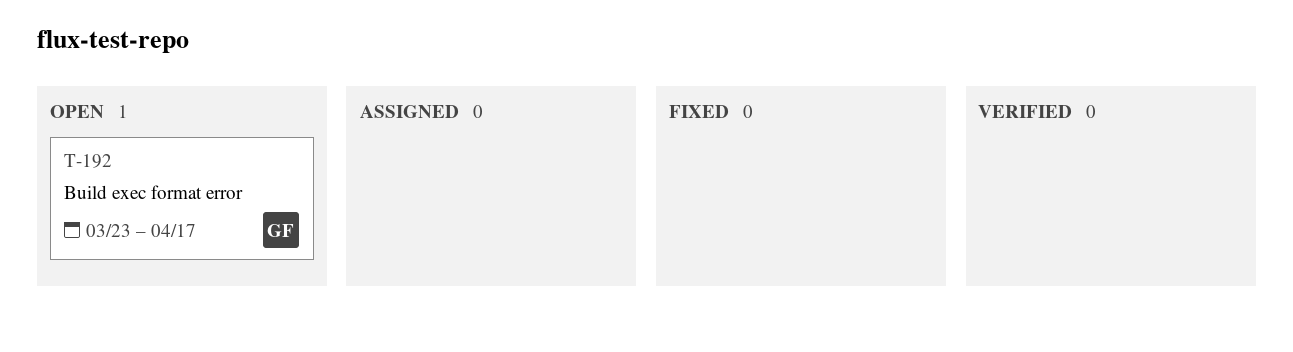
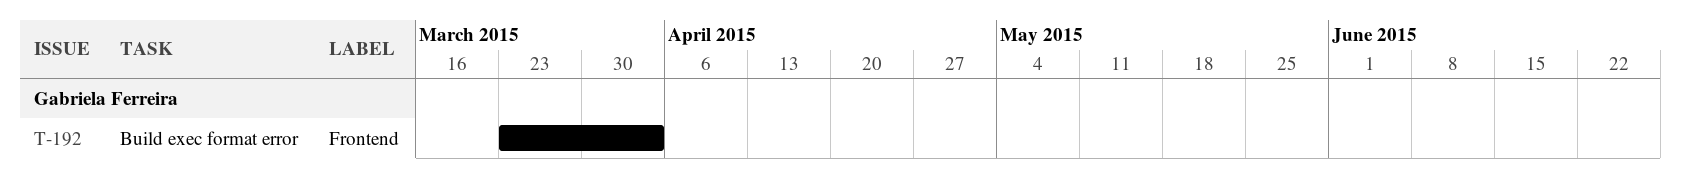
T-192, due: Apr 17 -> Apr 3

